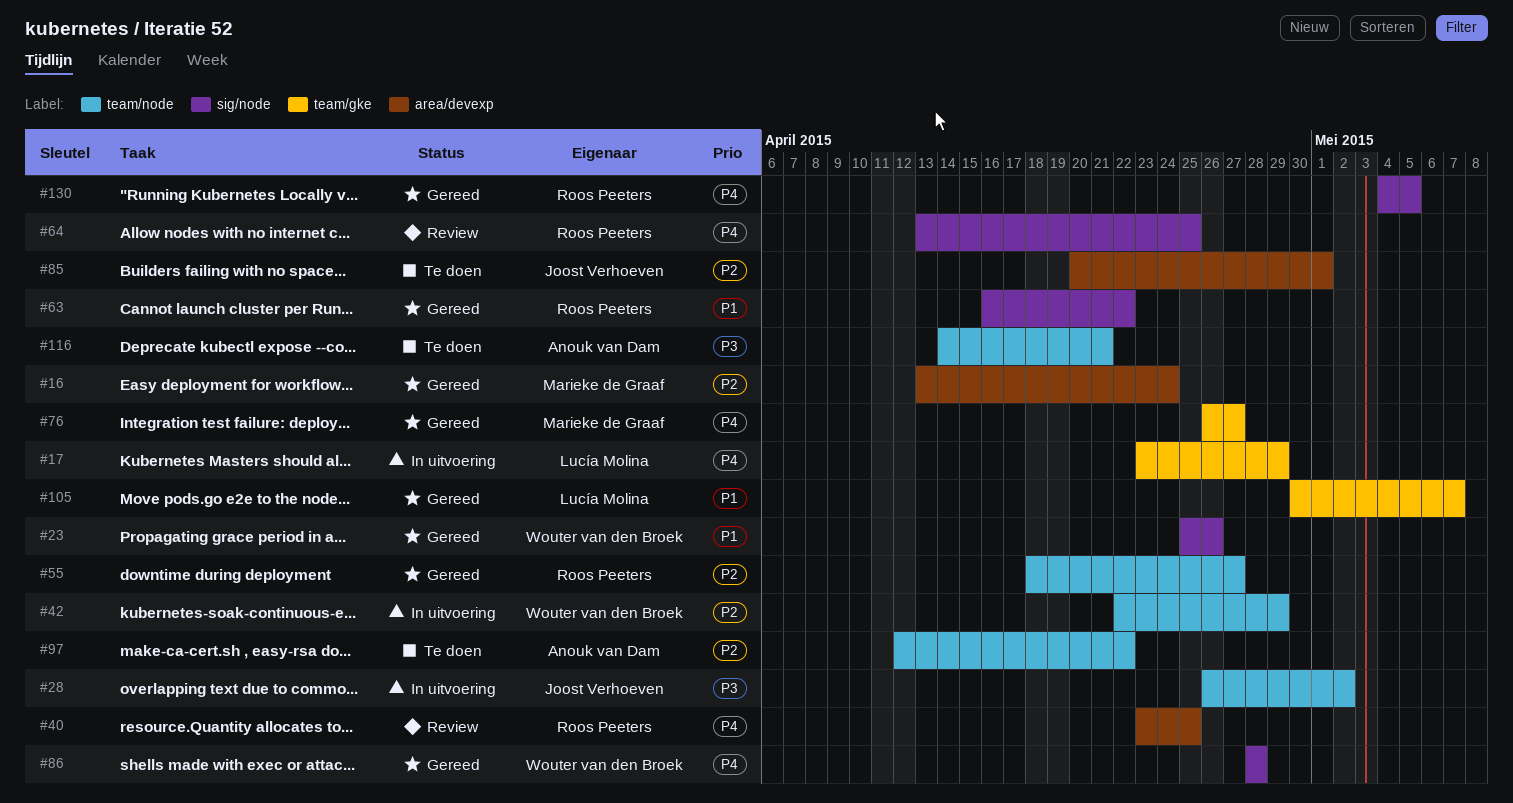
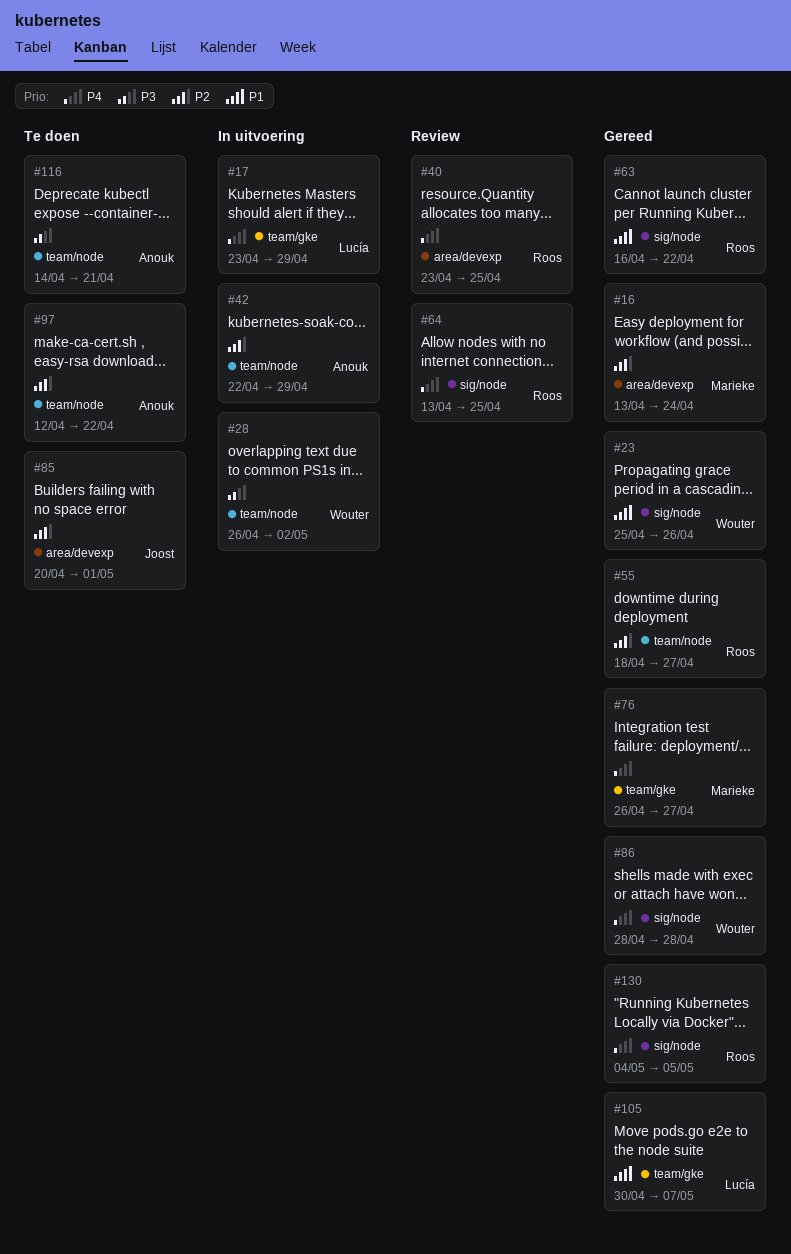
#28, owner: Joost Verhoeven -> Wouter van den Broek
#42, owner: Wouter van den Broek -> Anouk van Dam

